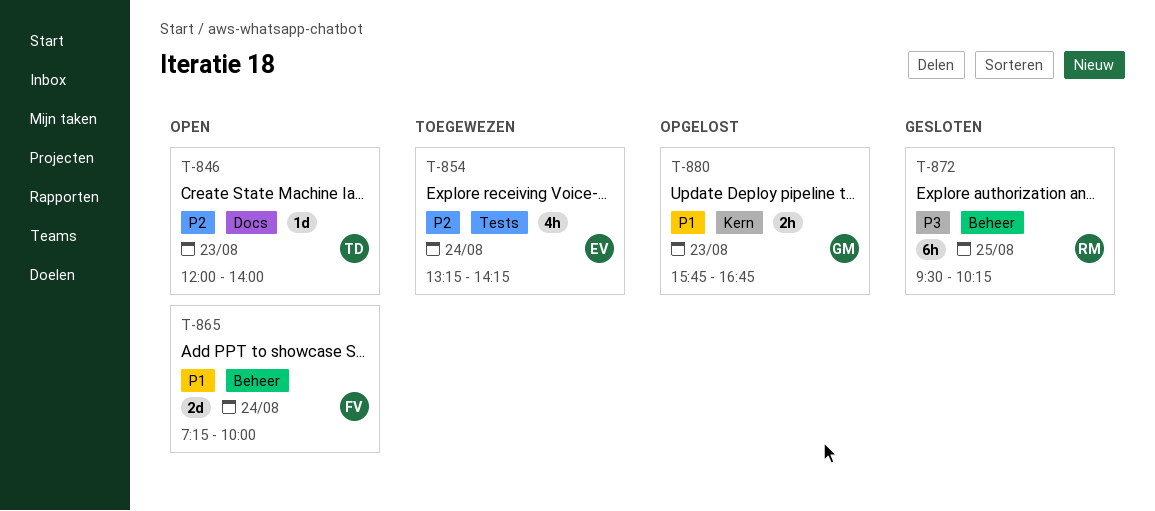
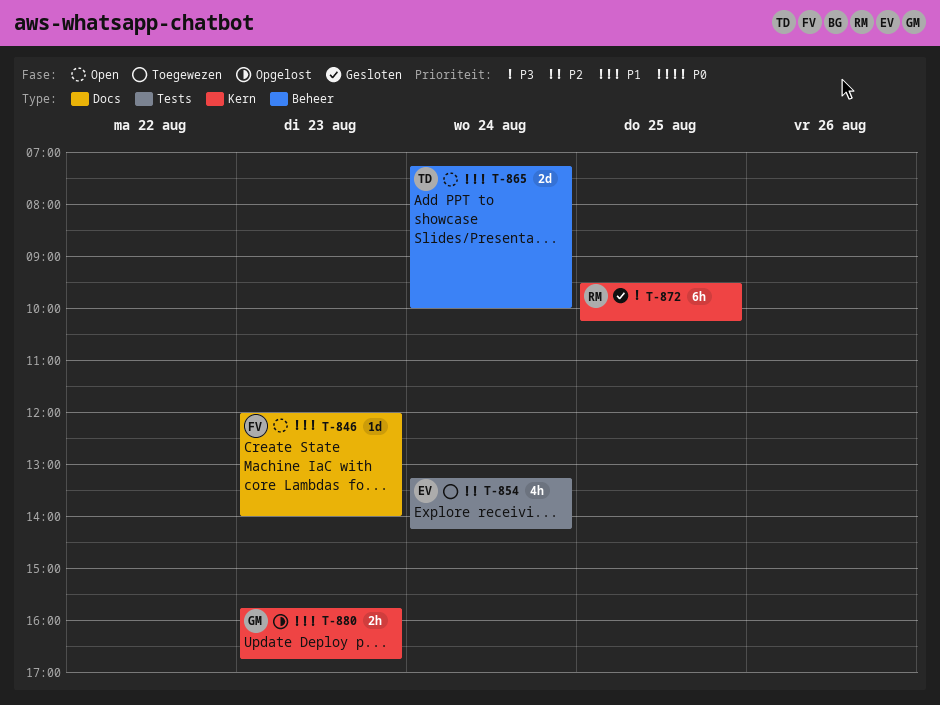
T-846, owner: TD -> FV
T-846, priority: P2 -> P1
T-865, owner: FV -> TD
T-872, label: Beheer -> Kern

